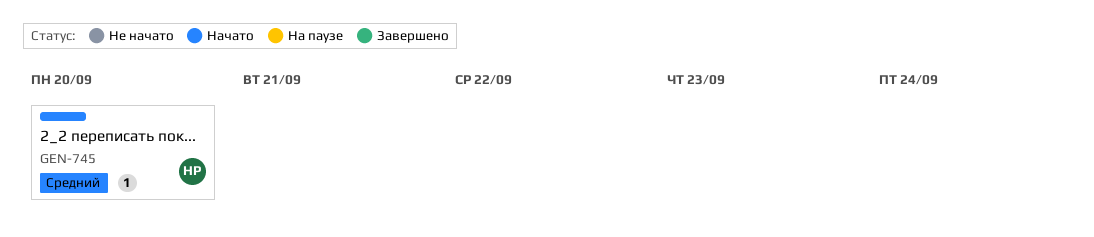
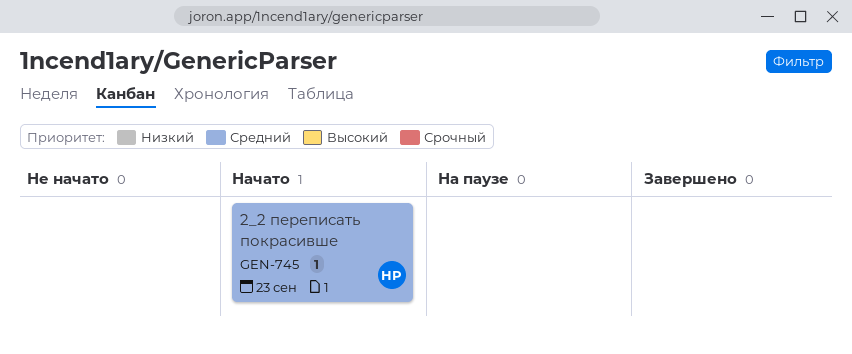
GEN-745, due: Sep 20 -> Sep 23

